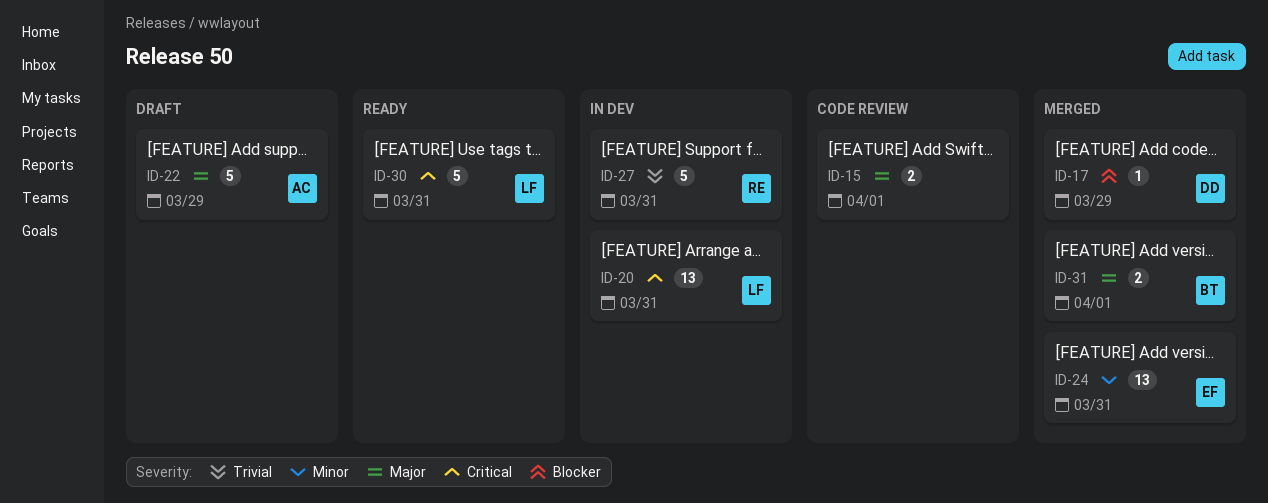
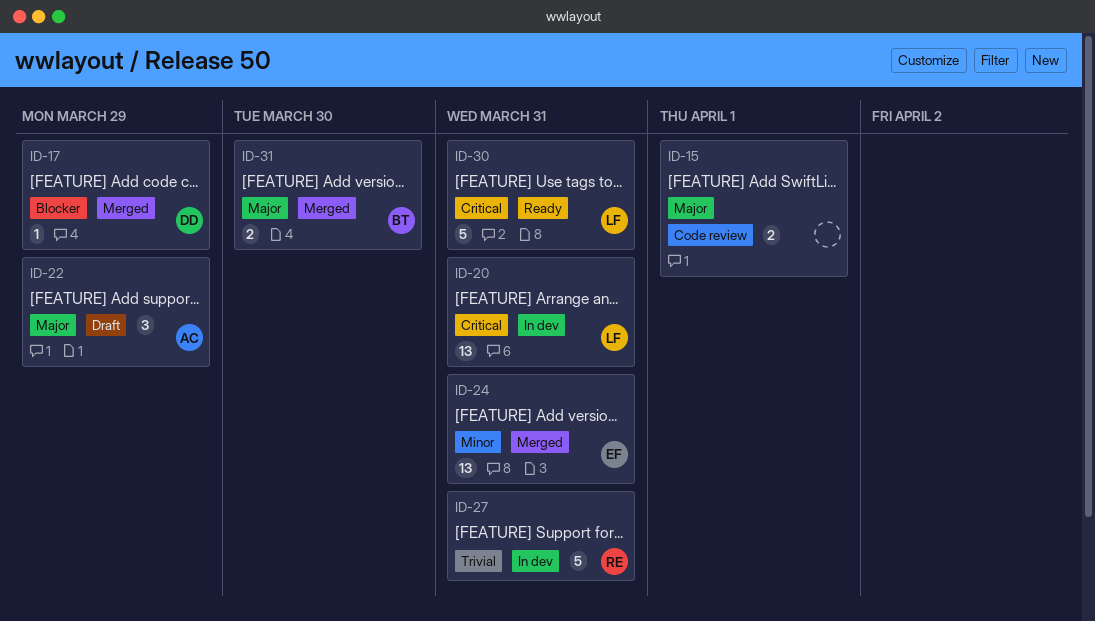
ID-22, estimate: 5 -> 3
ID-31, due: Apr 1 -> Mar 30

